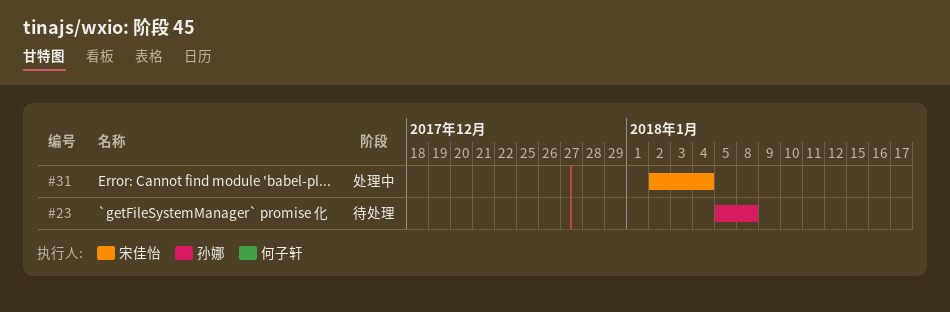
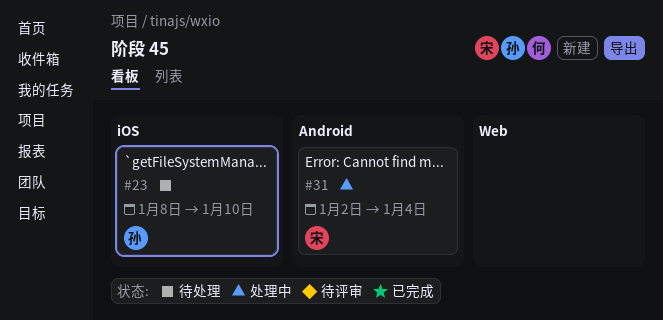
#23, start: Jan 5 -> Jan 8
#23, due: Jan 8 -> Jan 10

